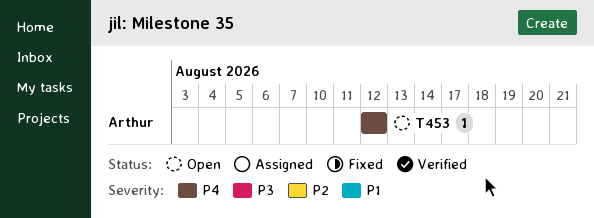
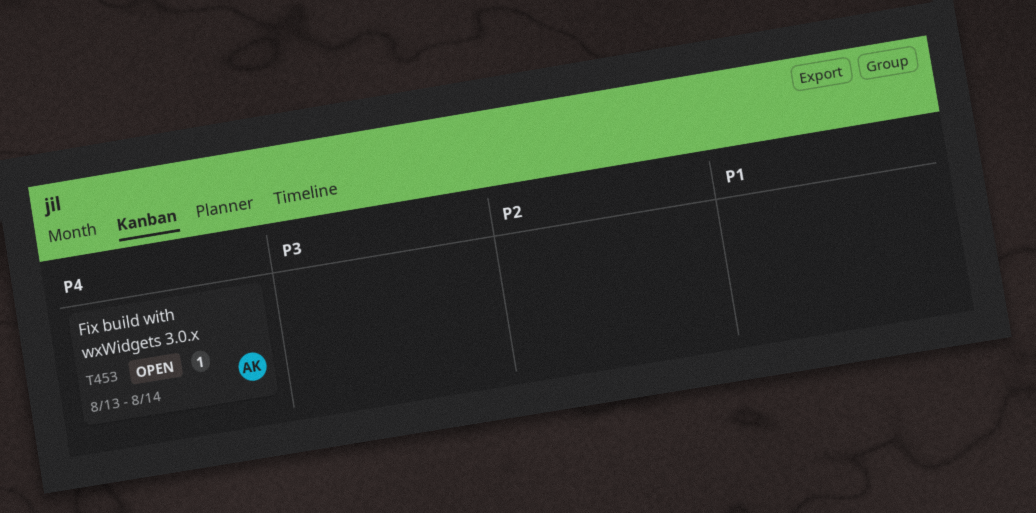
T453, start: Aug 12 -> Aug 13
T453, due: Aug 12 -> Aug 14

